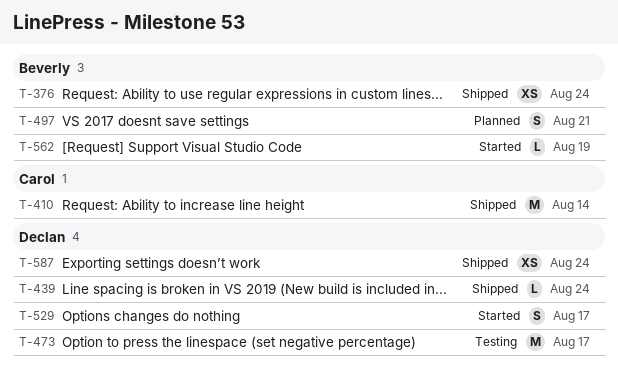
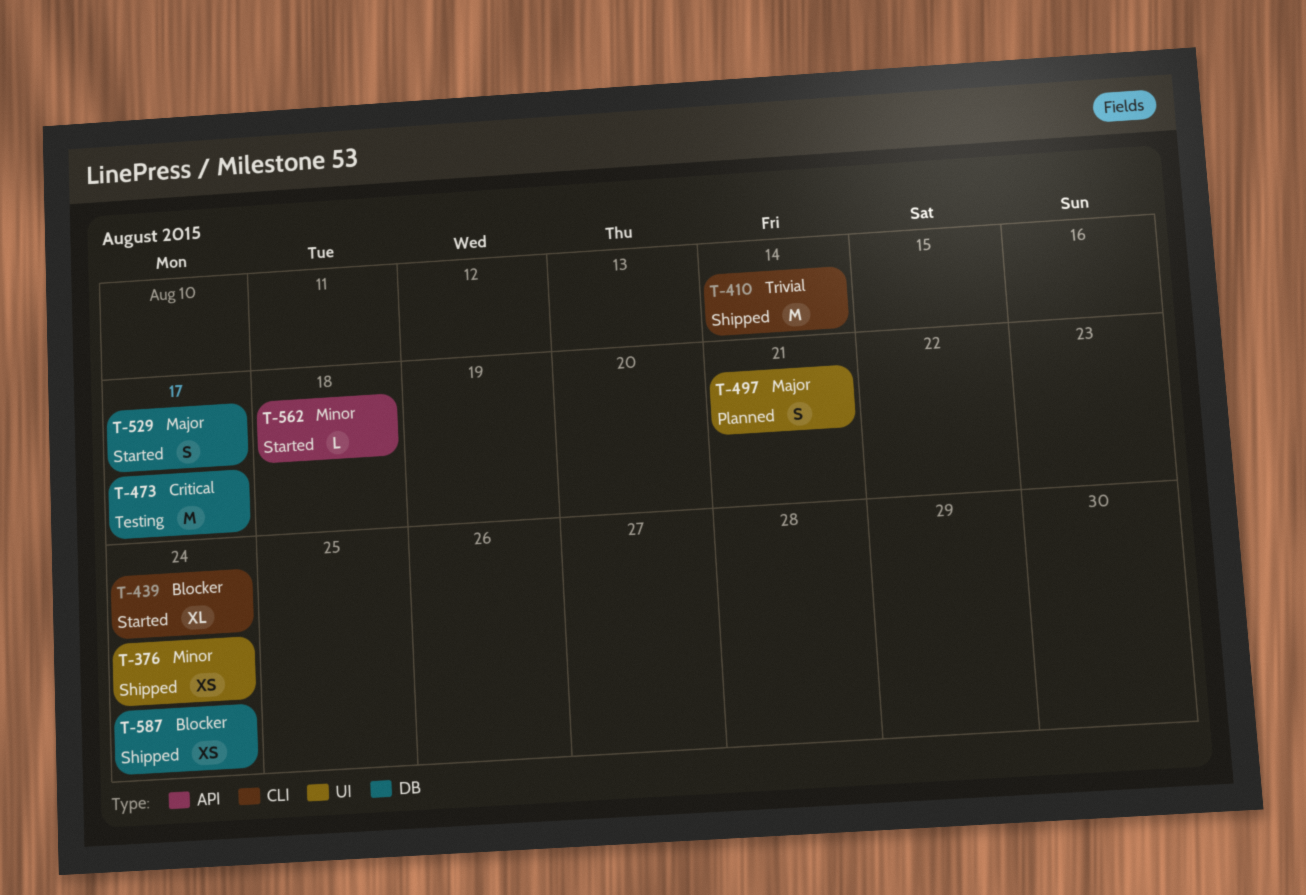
T-439, status: Shipped -> Started
T-439, estimate: L -> XL
T-562, due: Aug 19 -> Aug 18

